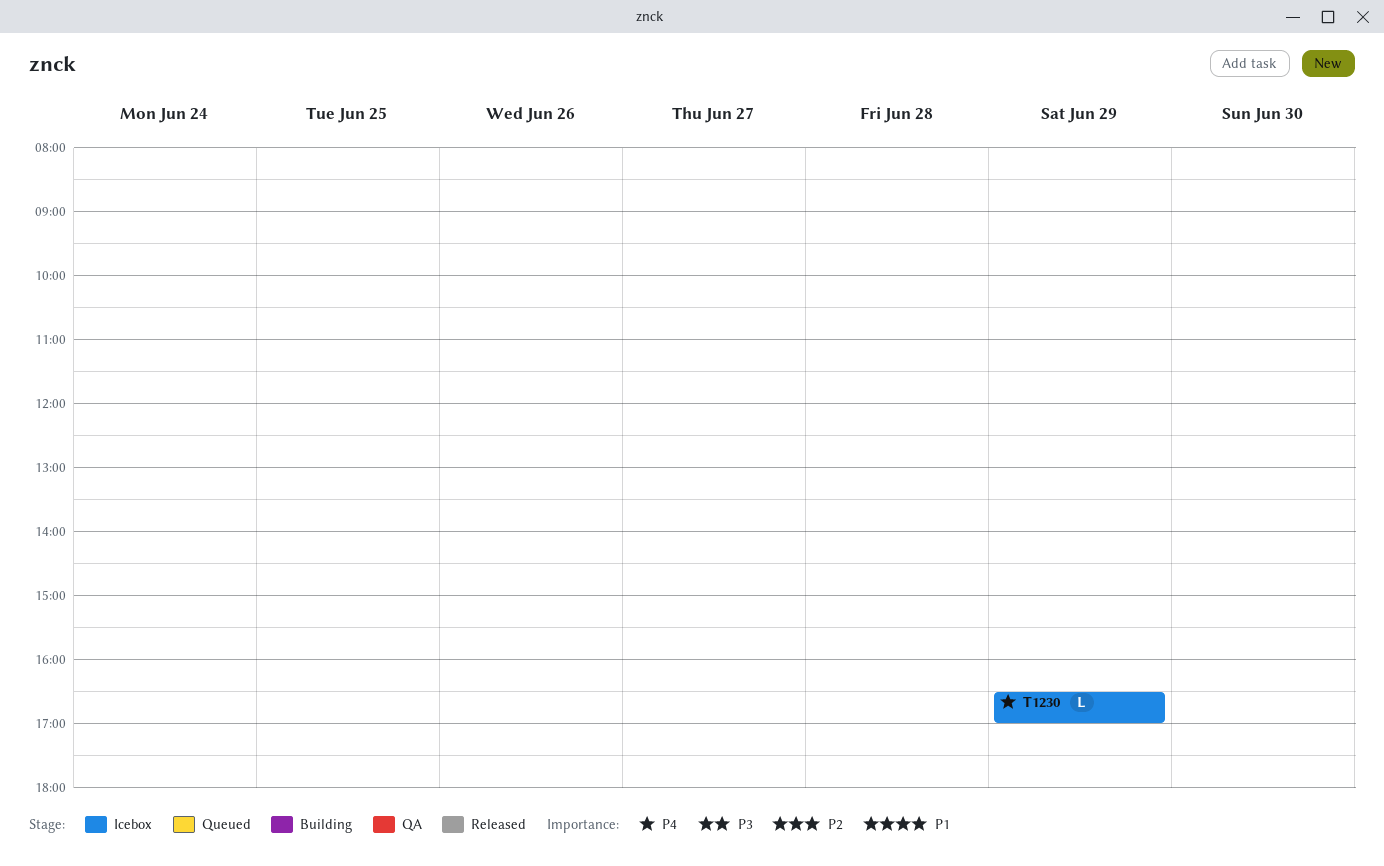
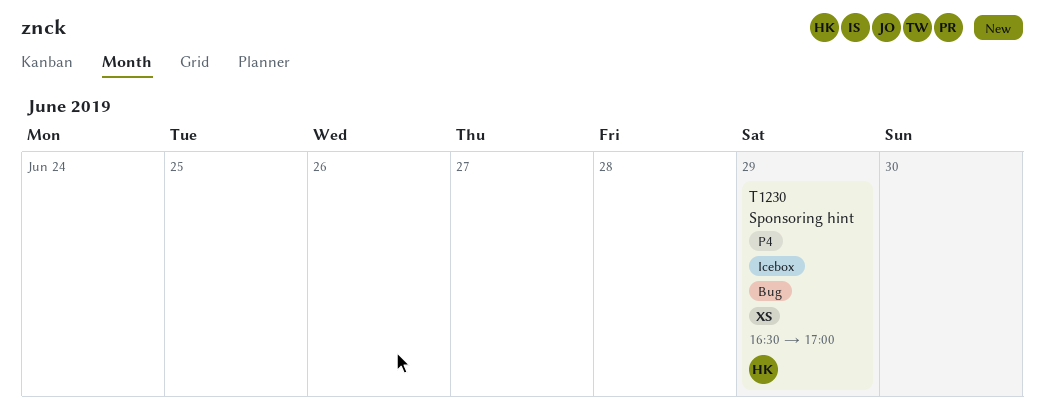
T1230, estimate: L -> XS

